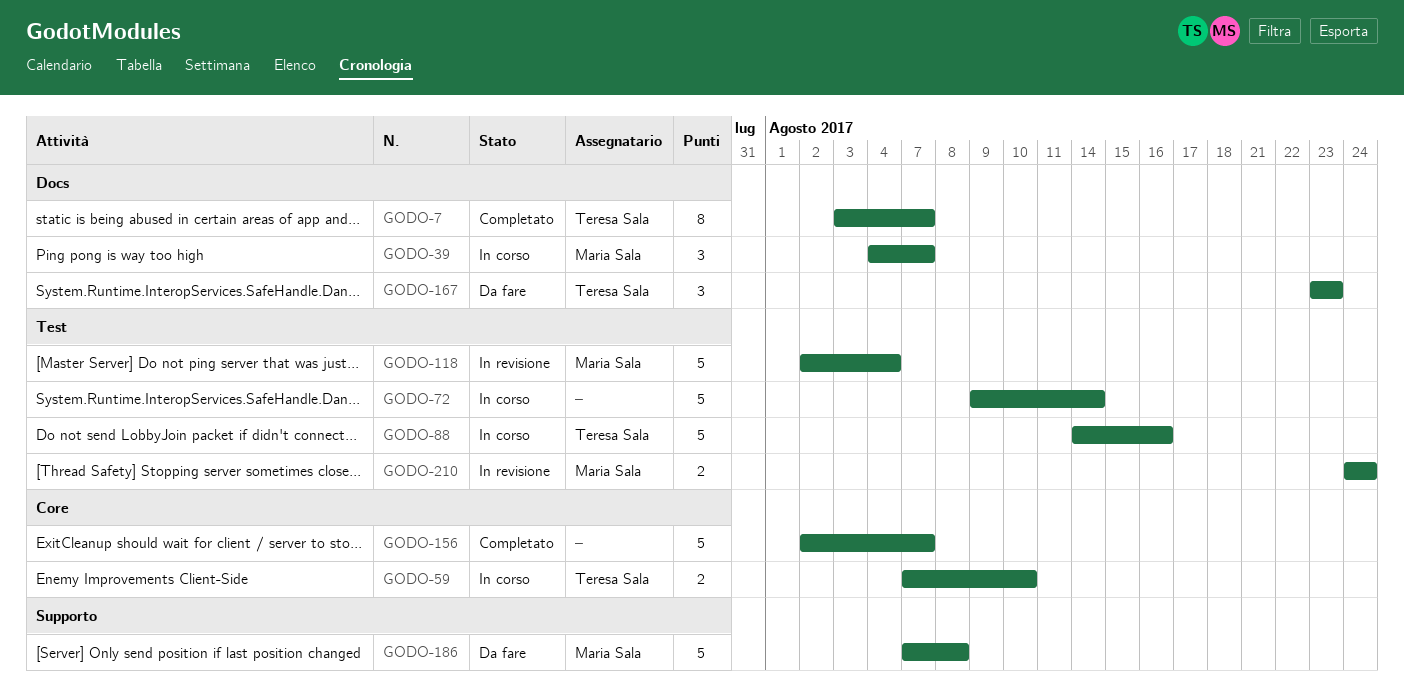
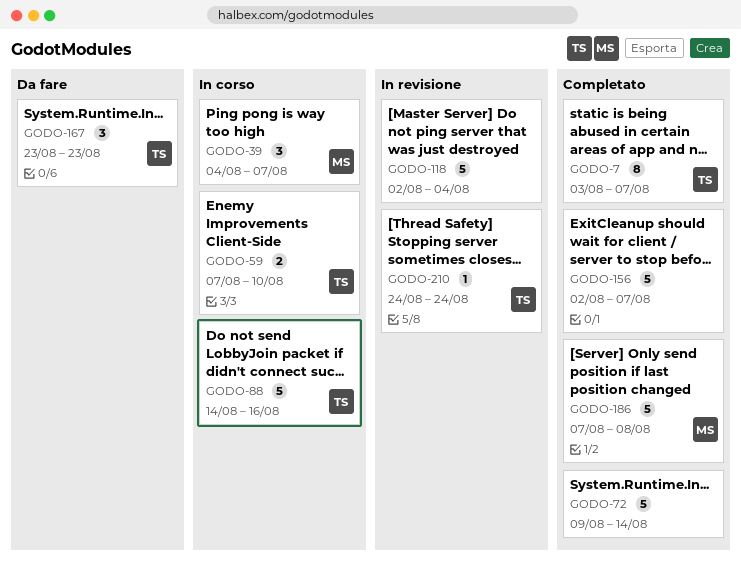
GODO-72, status: In corso -> Completato
GODO-118, owner: Maria Sala -> none
GODO-186, status: Da fare -> Completato
GODO-210, owner: Maria Sala -> Teresa Sala
GODO-210, estimate: 2 -> 1

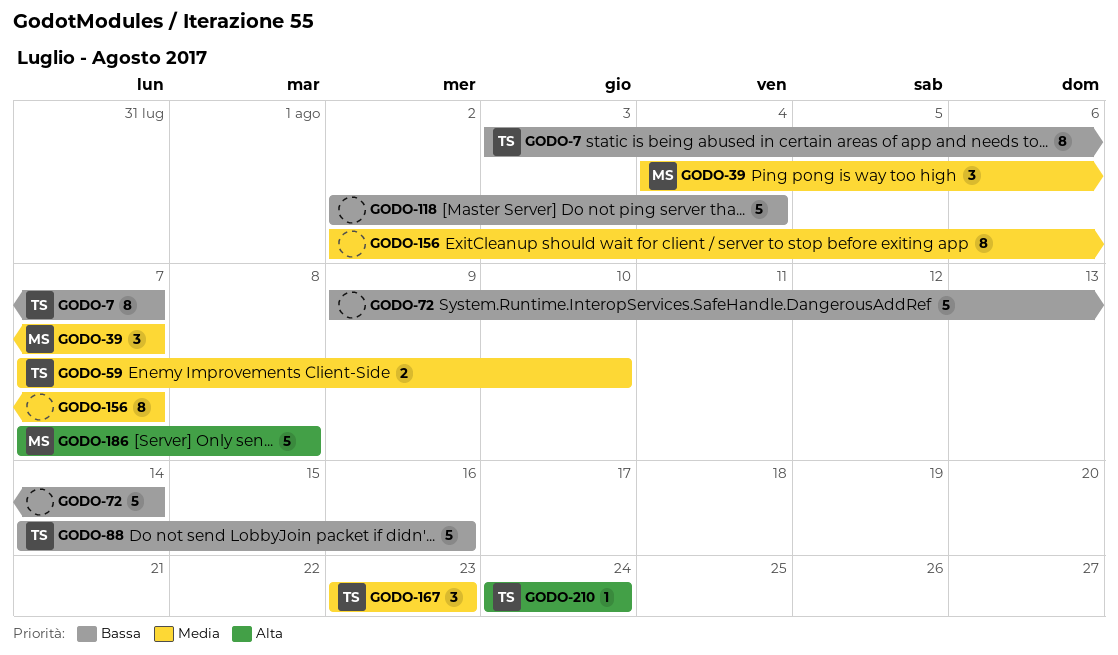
GODO-156, estimate: 5 -> 8

